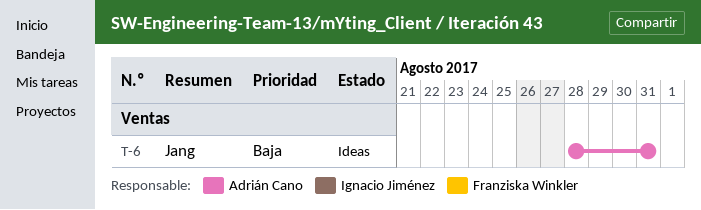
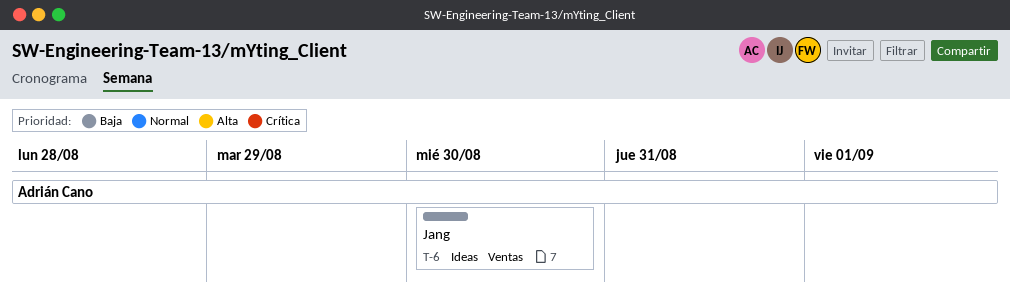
T-6, due: Aug 31 -> Aug 30

